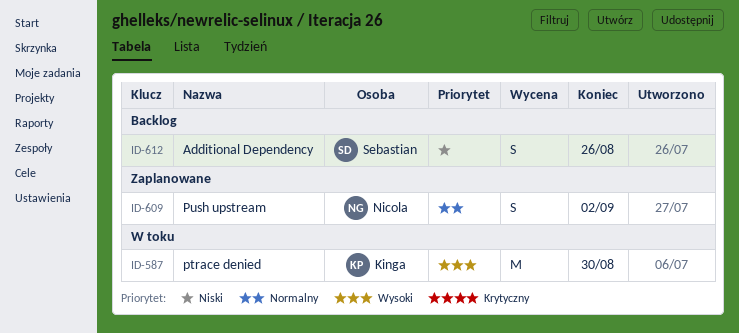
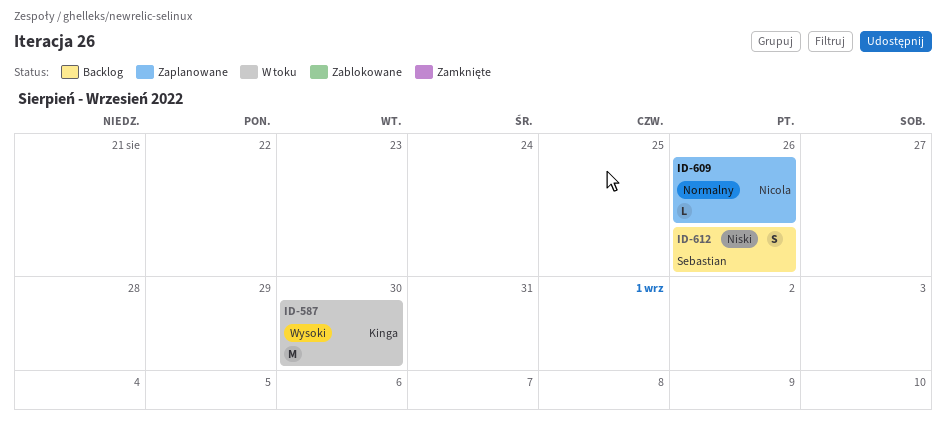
ID-609, estimate: S -> L
ID-609, due: Sep 2 -> Aug 26

